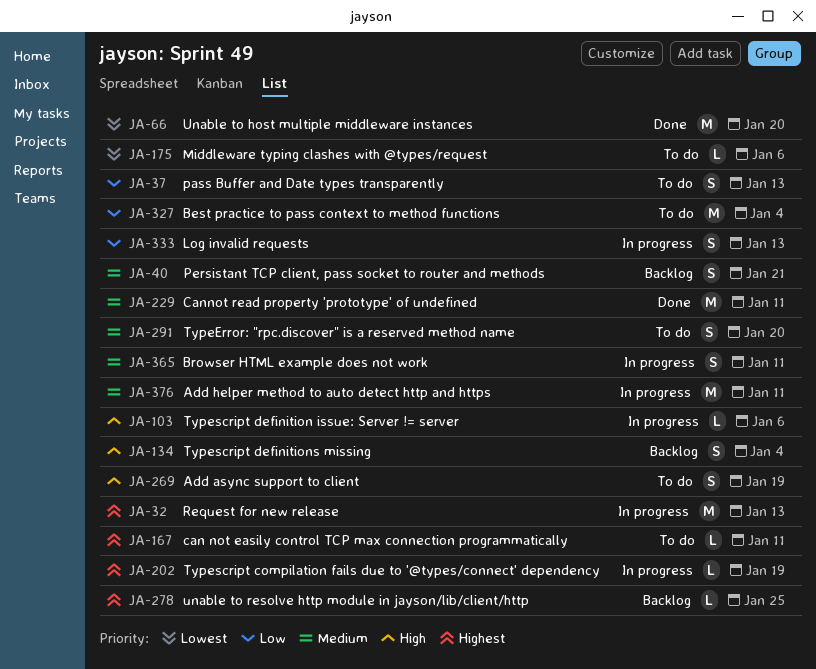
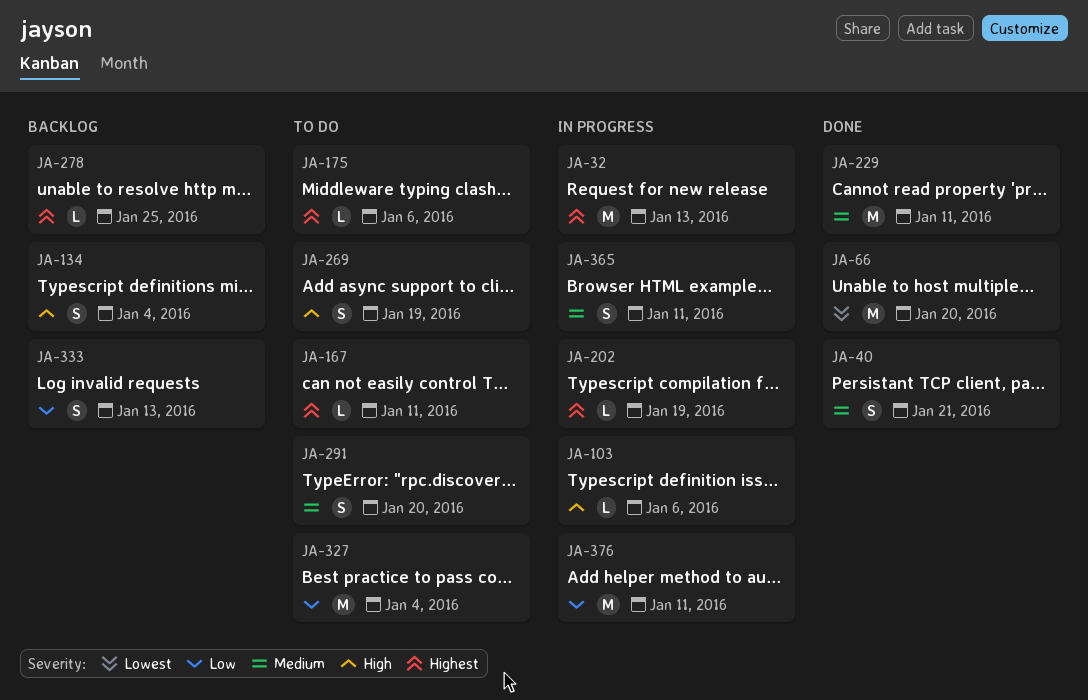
JA-37: present -> none
JA-40, status: Backlog -> Done
JA-175, priority: Lowest -> Highest
JA-333, status: In progress -> Backlog
JA-376, priority: Medium -> Low

